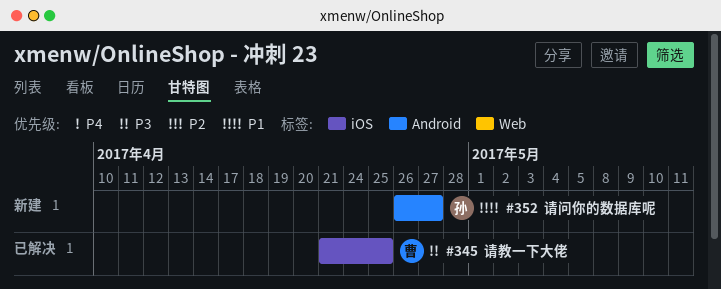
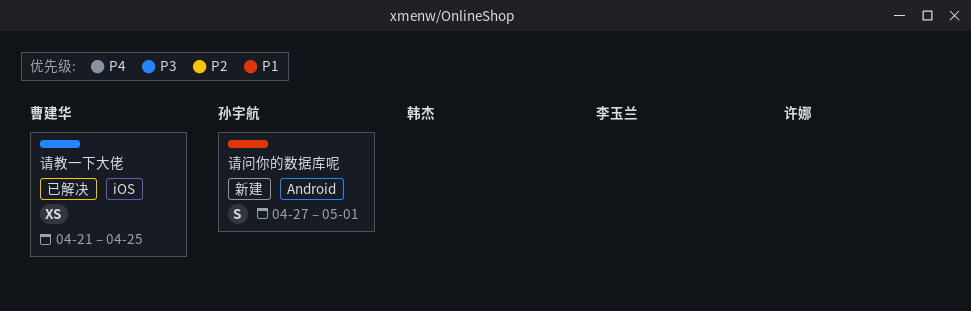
请问你的数据库呢, start: Apr 26 -> Apr 27
请问你的数据库呢, due: Apr 27 -> May 1

